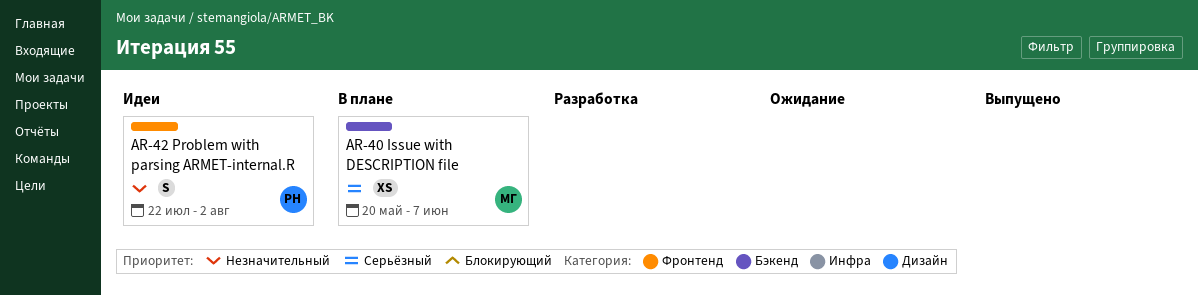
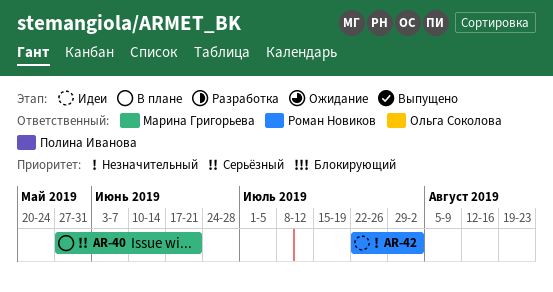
AR-40, start: May 20 -> May 27
AR-40, due: Jun 7 -> Jun 21

